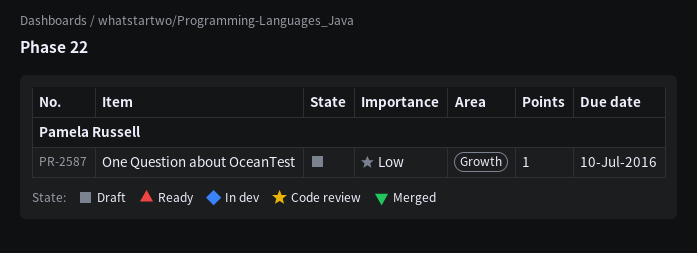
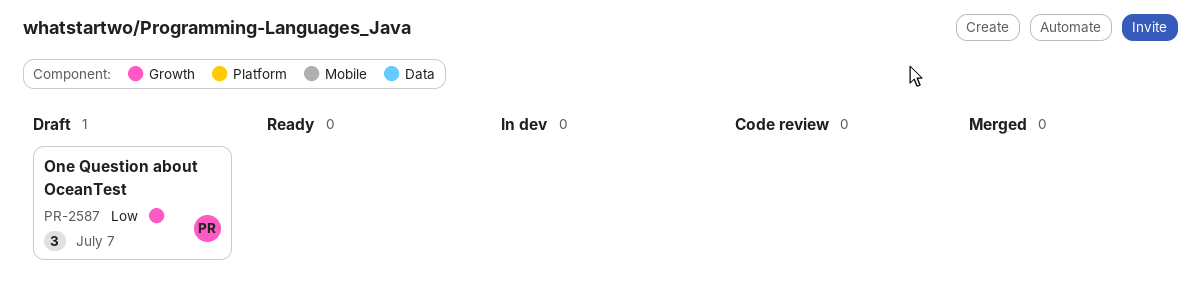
PR-2587, estimate: 1 -> 3
PR-2587, due: Jul 10 -> Jul 7

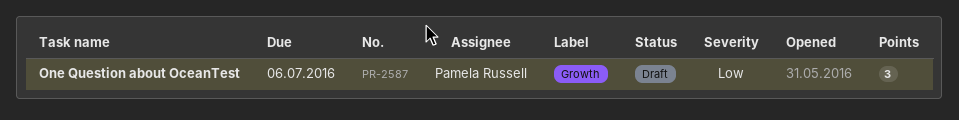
PR-2587, due: Jul 7 -> Jul 6

